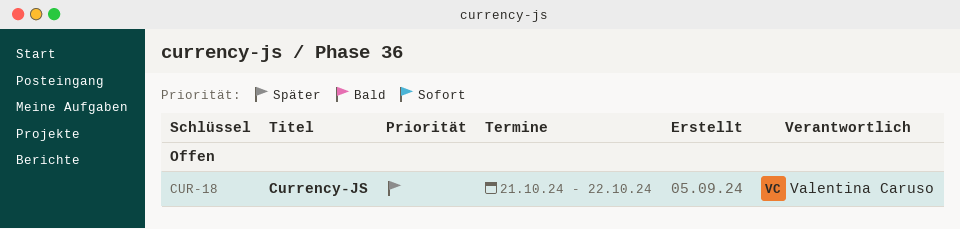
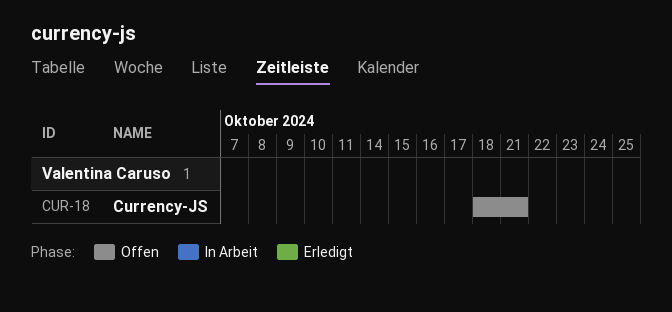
CUR-18, start: Oct 21 -> Oct 18
CUR-18, due: Oct 22 -> Oct 21

